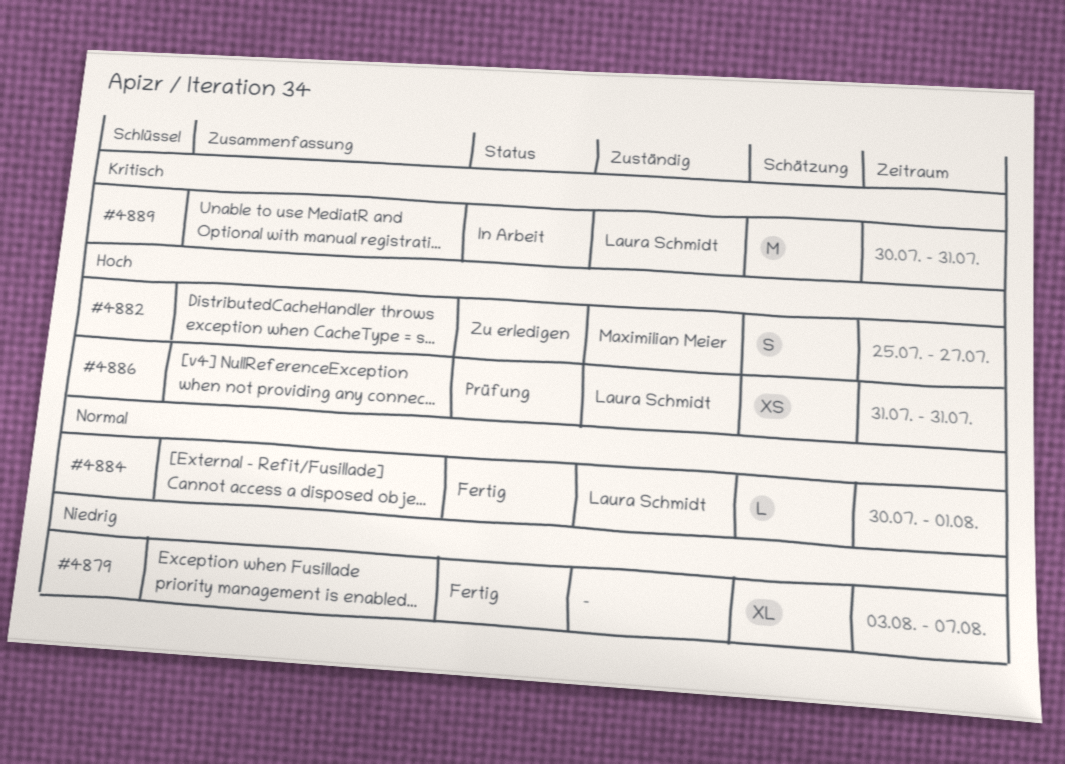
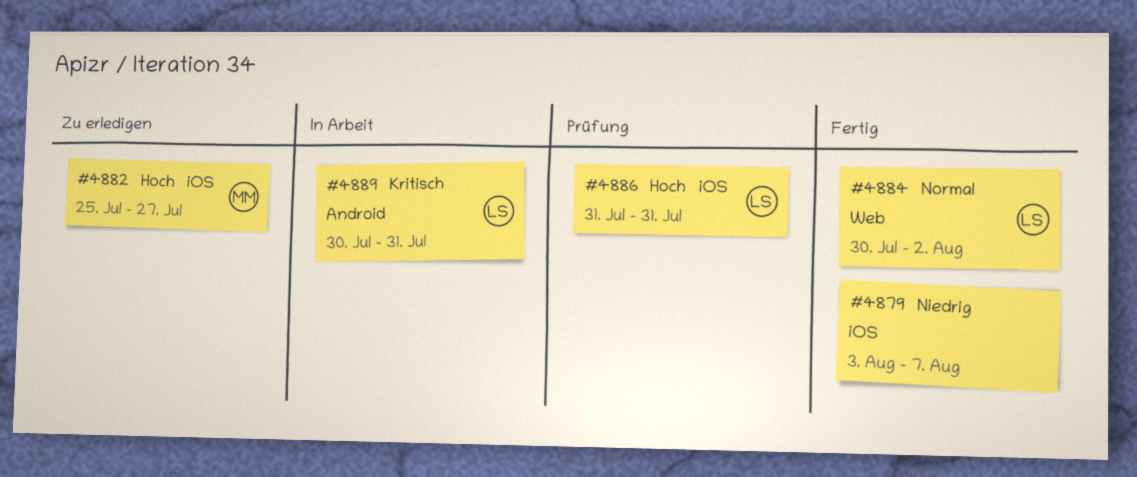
#4884, due: Aug 1 -> Aug 2

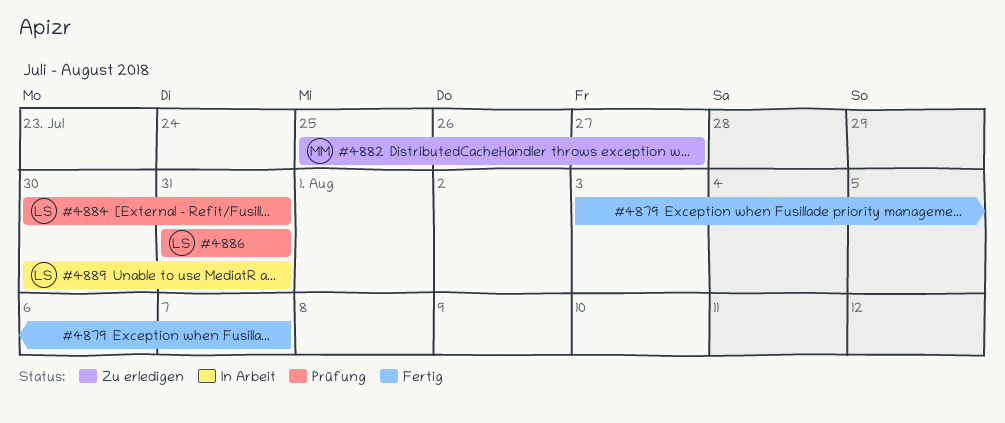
#4884, status: Fertig -> Prüfung
#4884, due: Aug 2 -> Jul 31

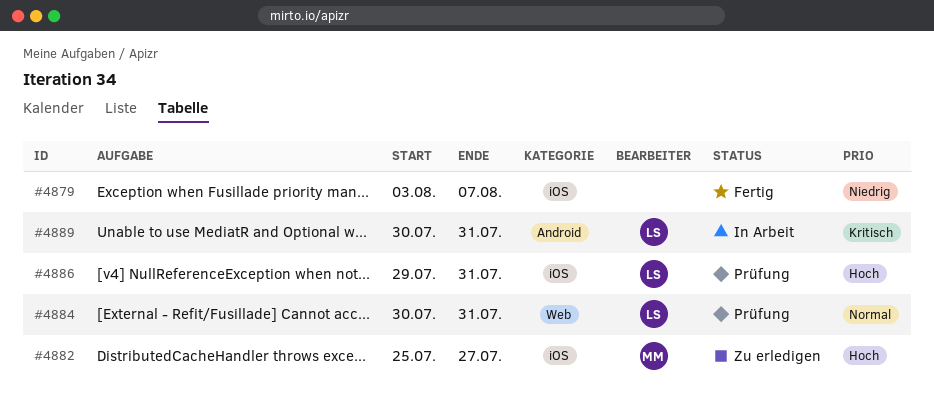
#4886, start: Jul 31 -> Jul 29

